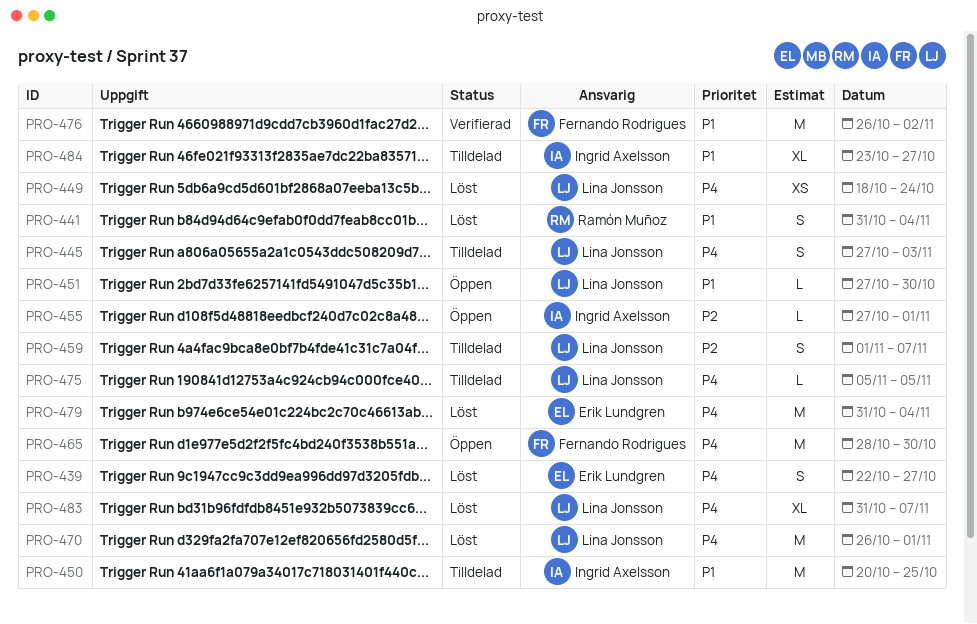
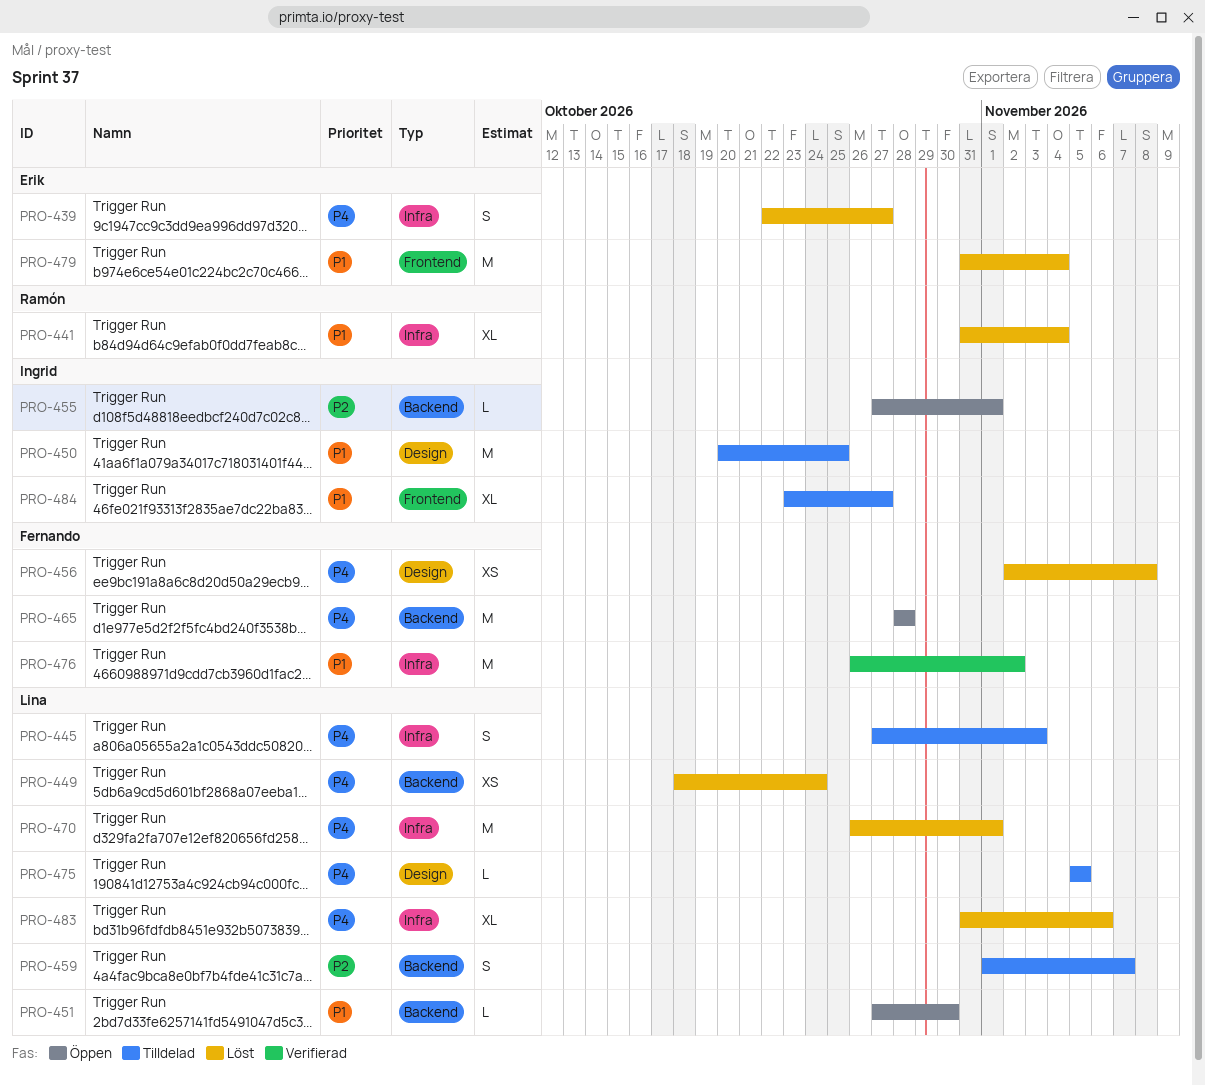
PRO-441, estimate: S -> XL
PRO-456: none -> present
PRO-465, due: Oct 30 -> Oct 28
PRO-479, priority: P4 -> P1
PRO-483, due: Nov 7 -> Nov 6

